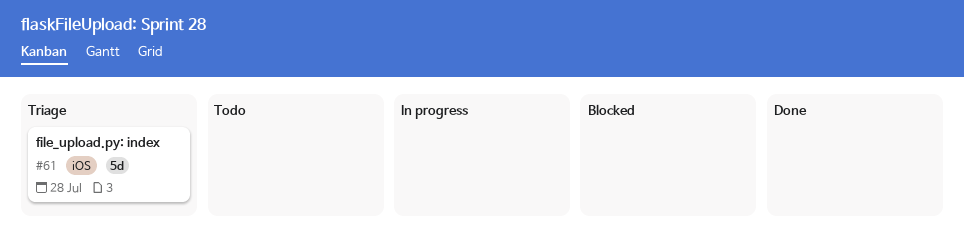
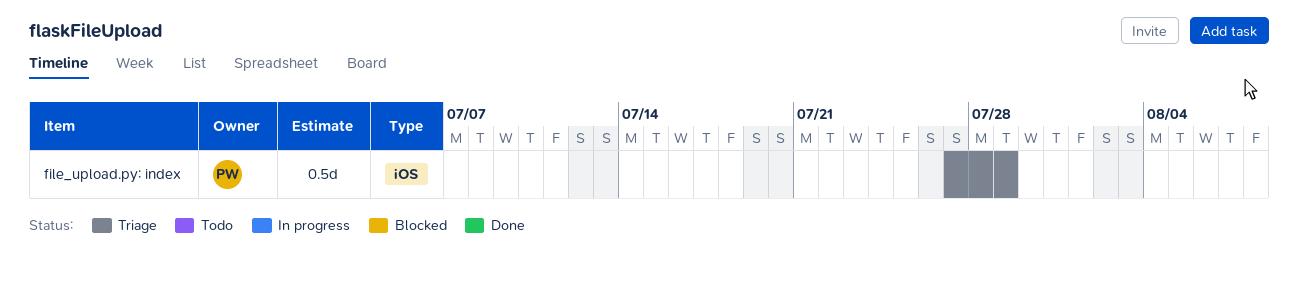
file_upload.py: index, estimate: 5d -> 0.5d
file_upload.py: index, due: Jul 28 -> Jul 29

